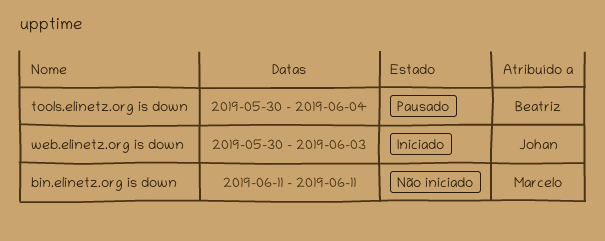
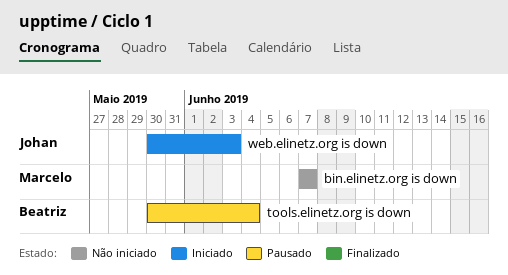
bin.elinetz.org is down, start: Jun 11 -> Jun 7
bin.elinetz.org is down, due: Jun 11 -> Jun 7

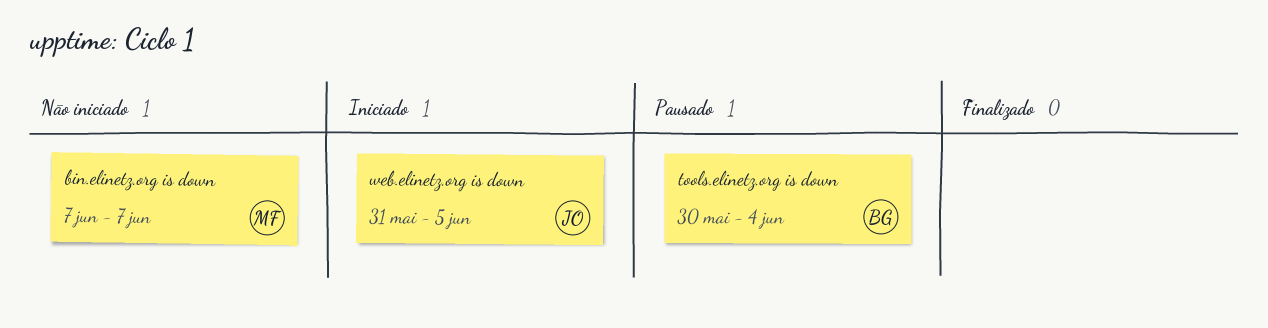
web.elinetz.org is down, start: May 30 -> May 31
web.elinetz.org is down, due: Jun 3 -> Jun 5

